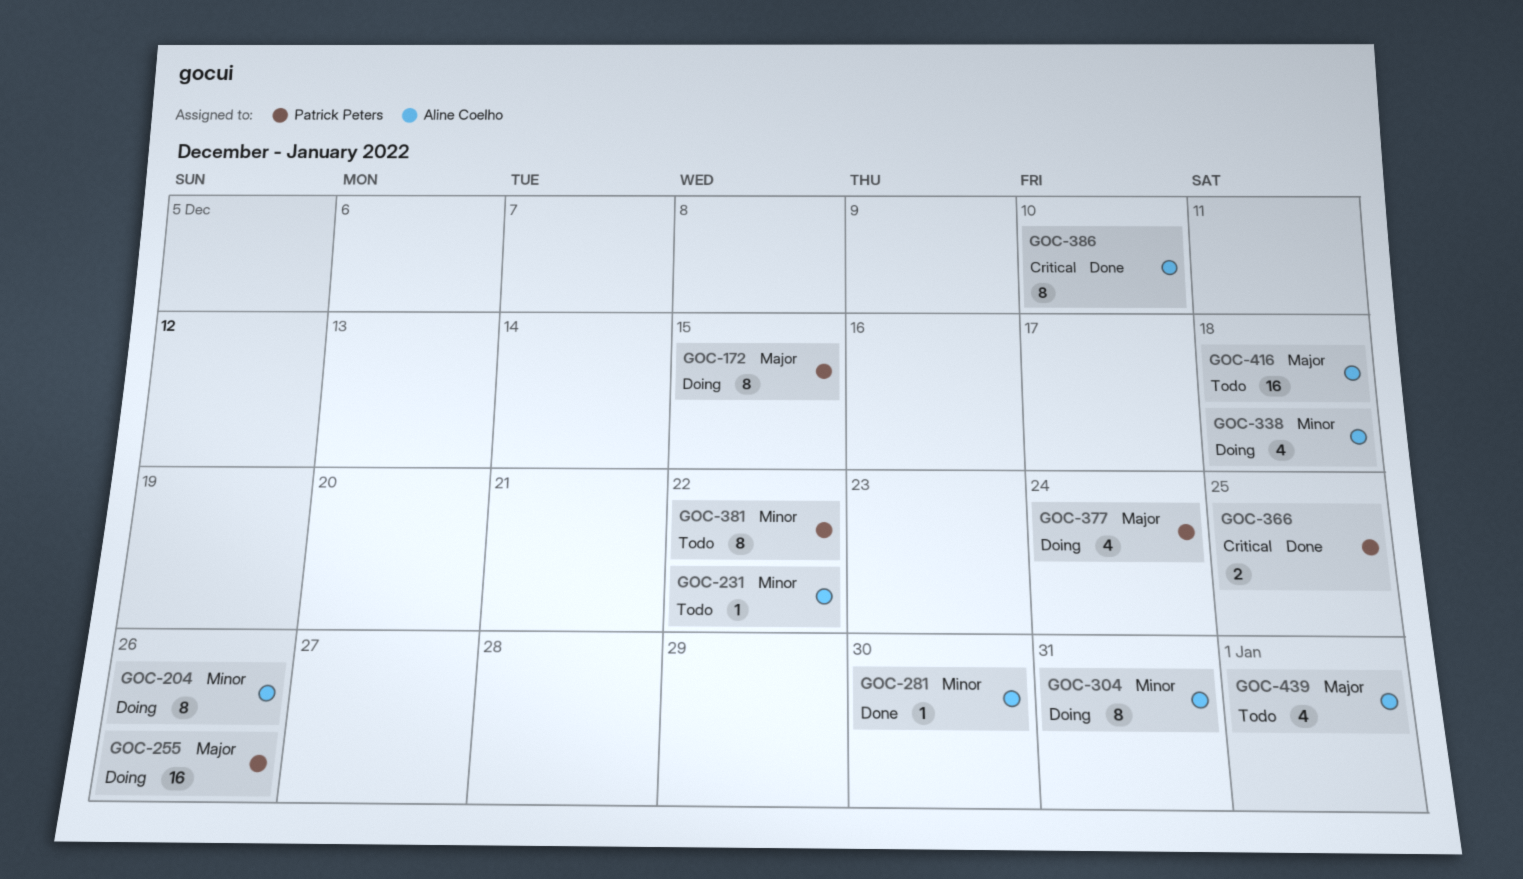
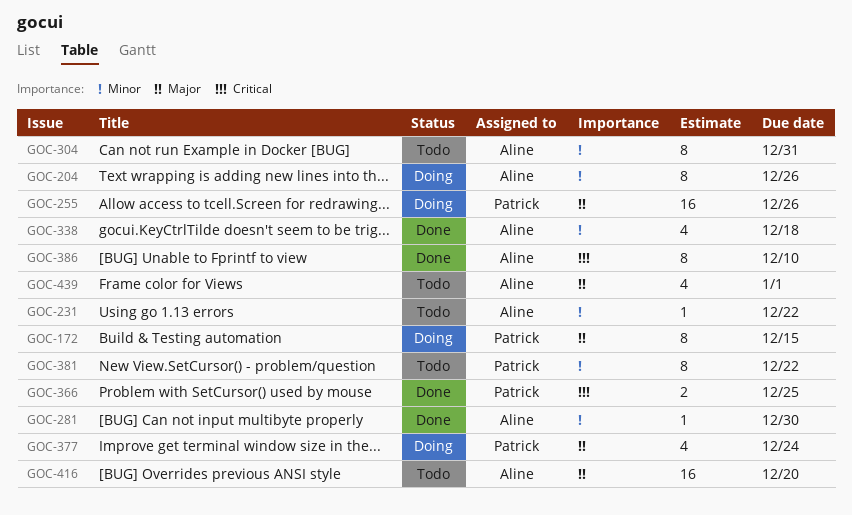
GOC-304, status: Doing -> Todo
GOC-338, status: Doing -> Done
GOC-416, due: Dec 18 -> Dec 20

